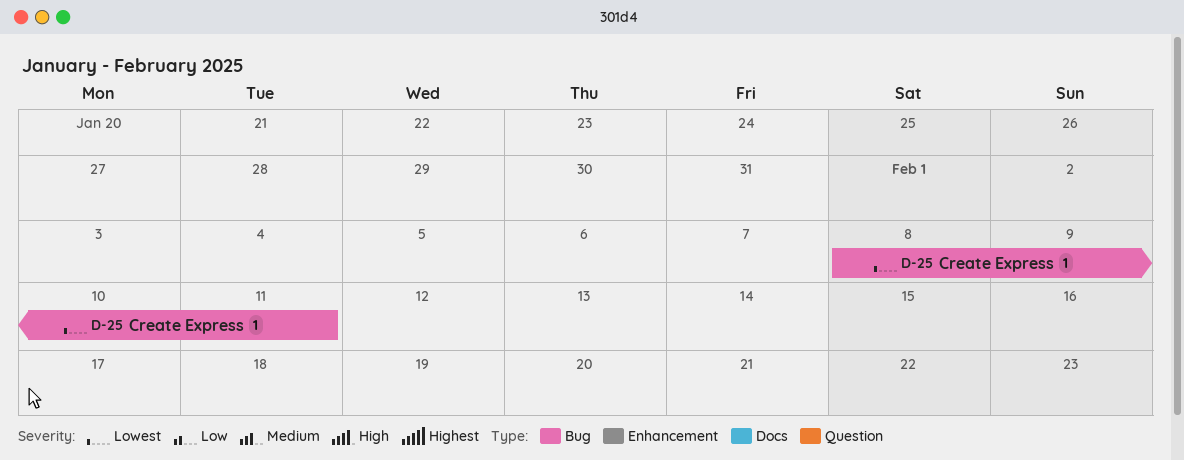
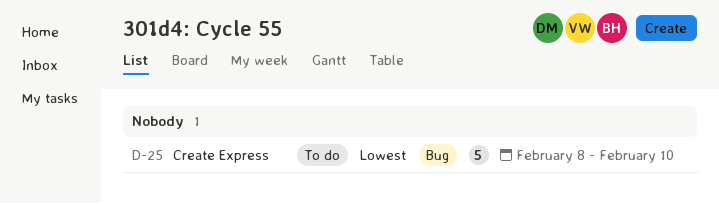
D-25, estimate: 1 -> 5
D-25, due: Feb 11 -> Feb 10

